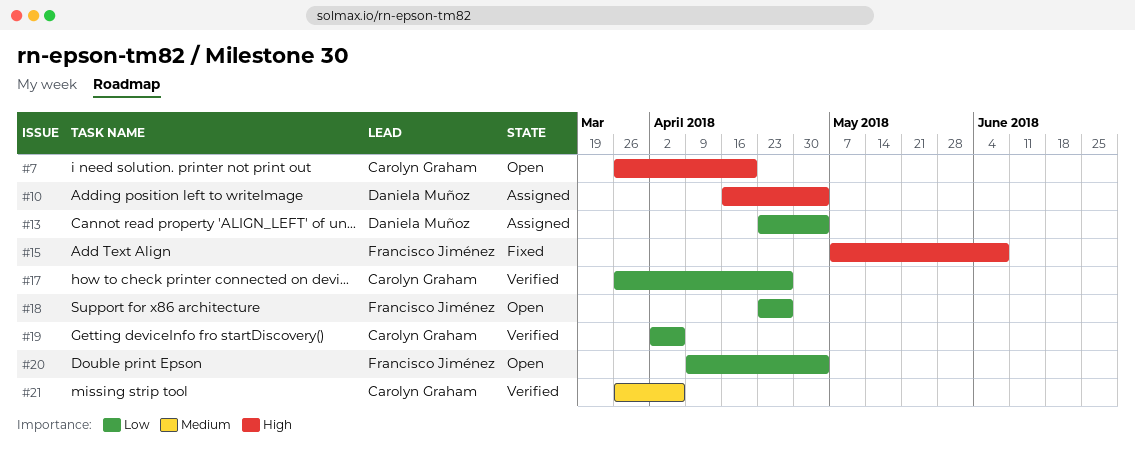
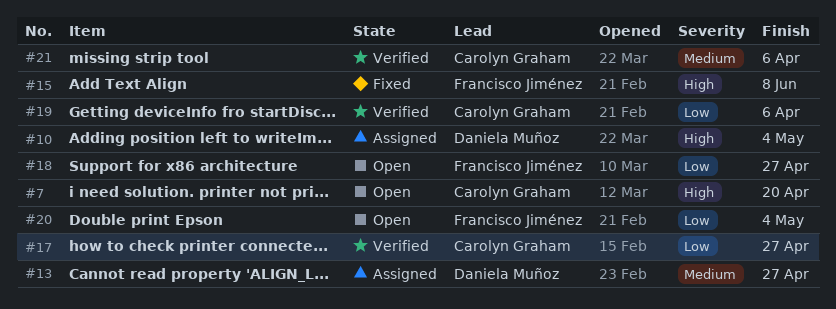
#13, priority: Low -> Medium
#13, due: May 4 -> Apr 27

